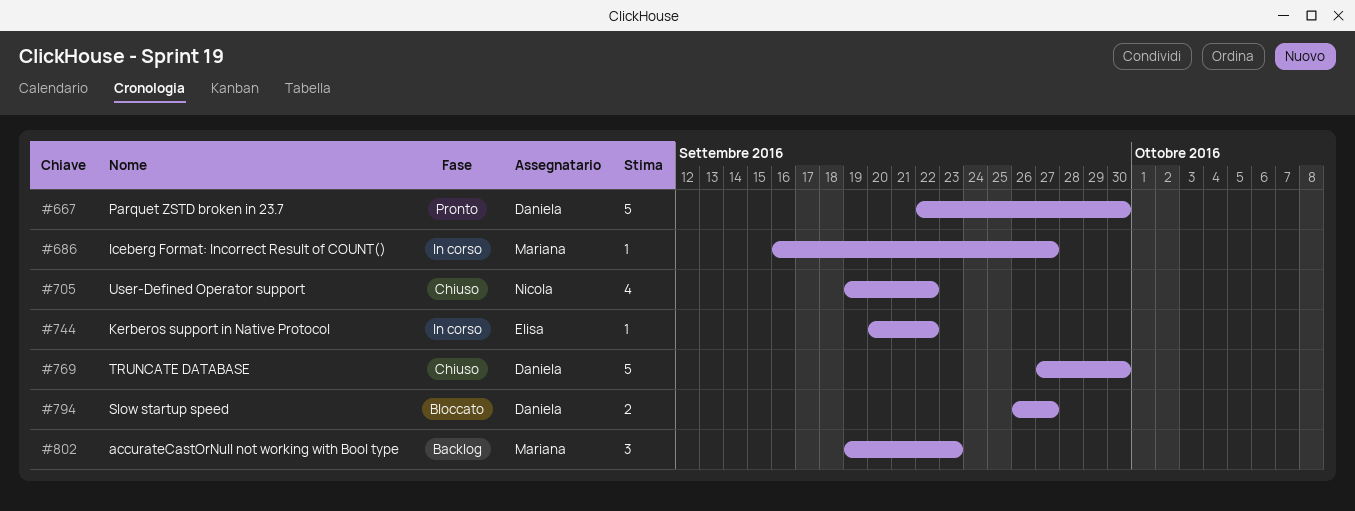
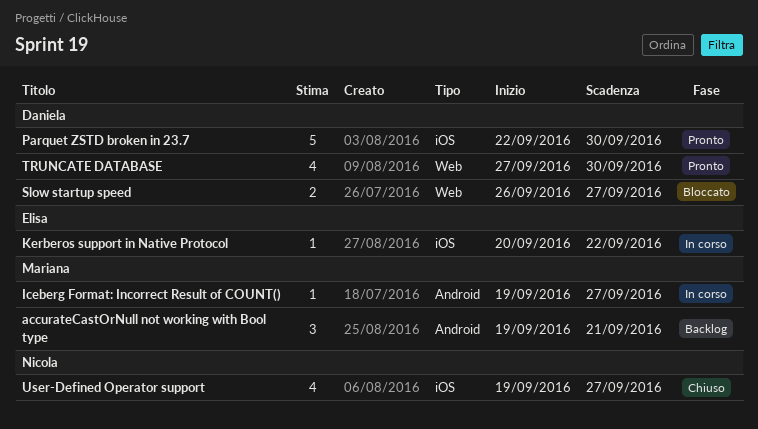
accurateCastOrNull not working with Bool type, due: Sep 23 -> Sep 21
Iceberg Format: Incorrect Result of COUNT(), start: Sep 16 -> Sep 19
TRUNCATE DATABASE, status: Chiuso -> Pronto
TRUNCATE DATABASE, estimate: 5 -> 4
User-Defined Operator support, due: Sep 22 -> Sep 27

